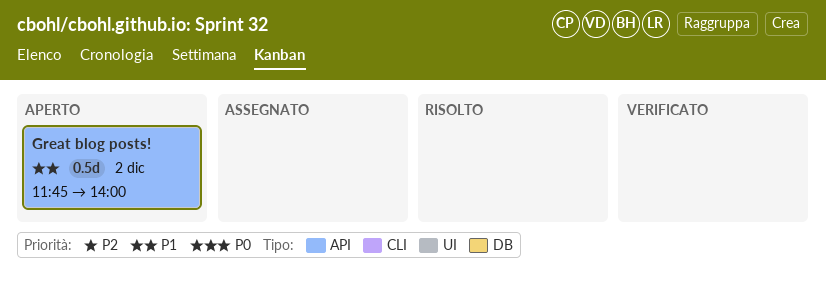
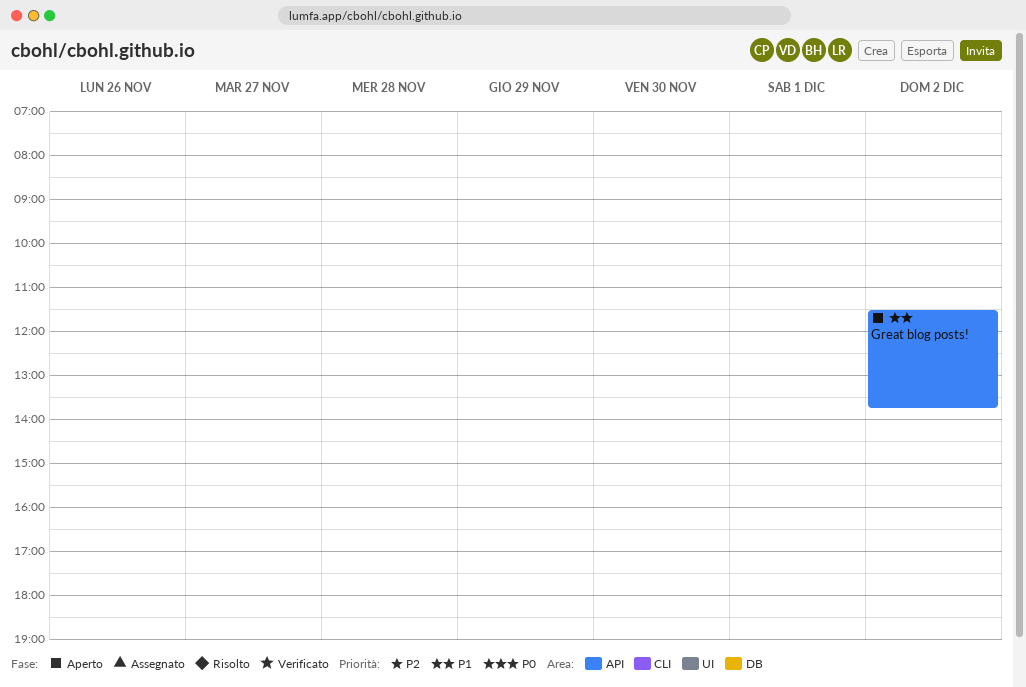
Great blog posts!, begins: 11:45 -> 11:30
Great blog posts!, ends: 14:00 -> 13:45

